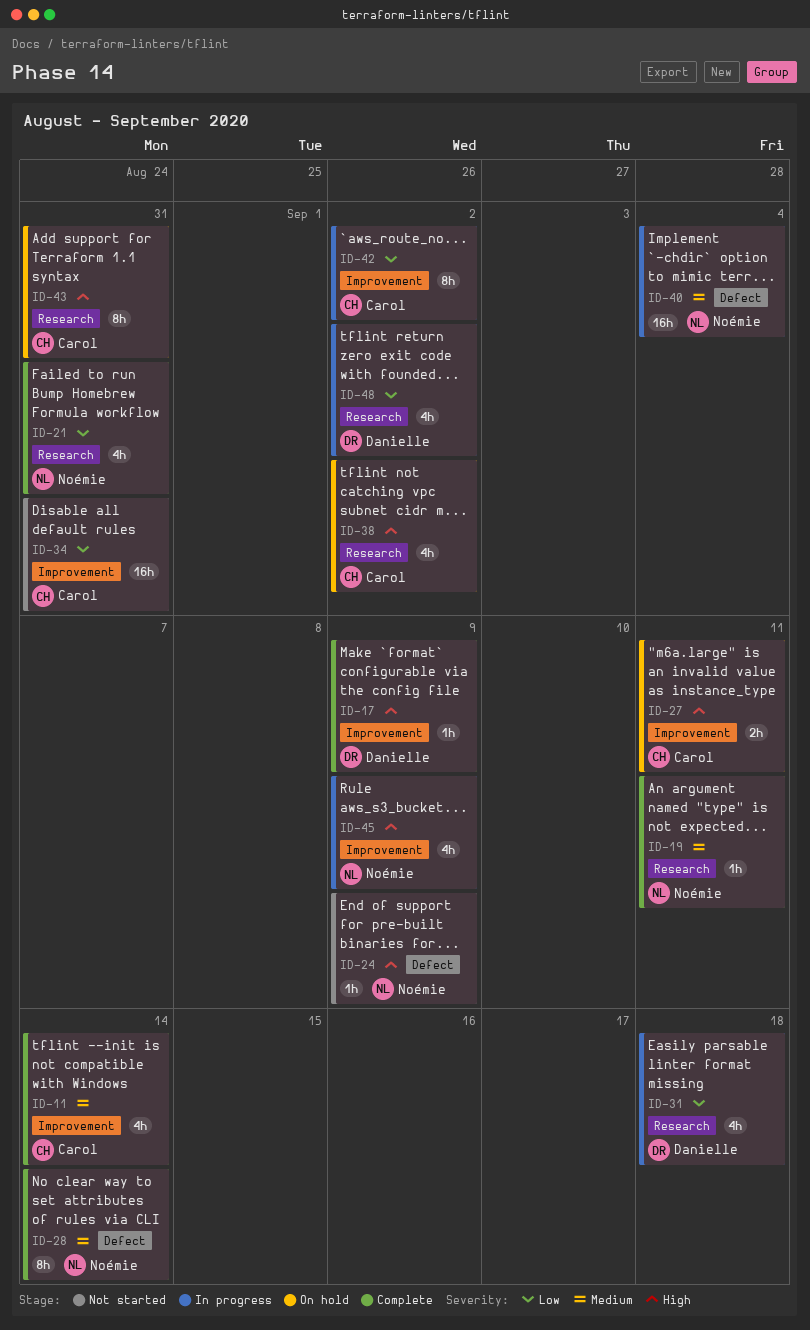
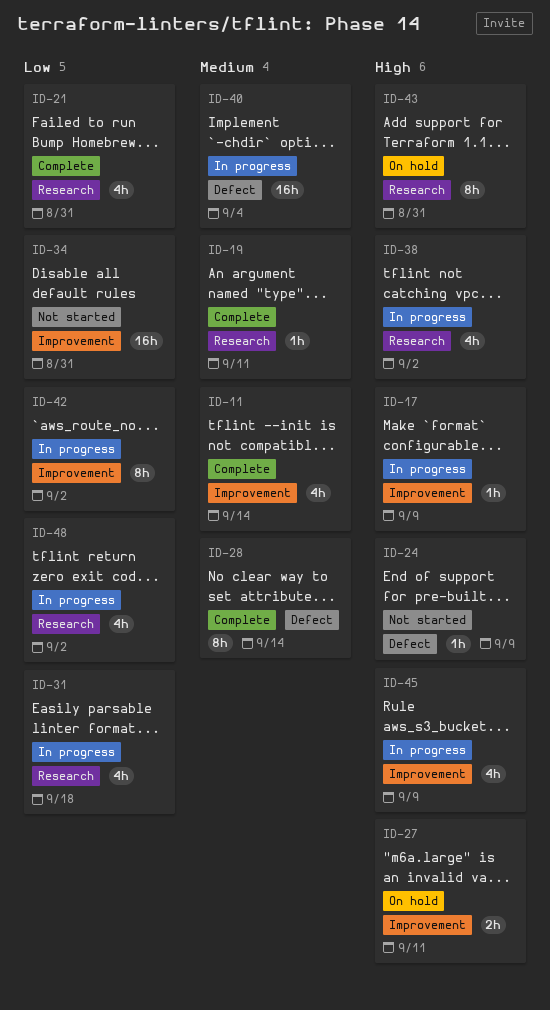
ID-17, status: Complete -> In progress
ID-38, status: On hold -> In progress

